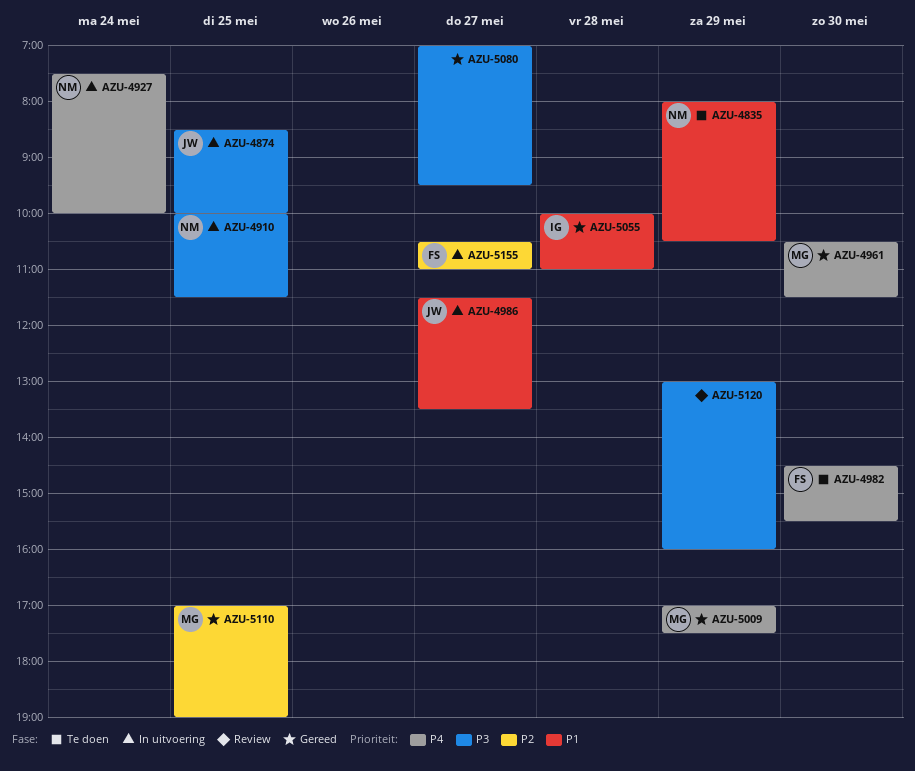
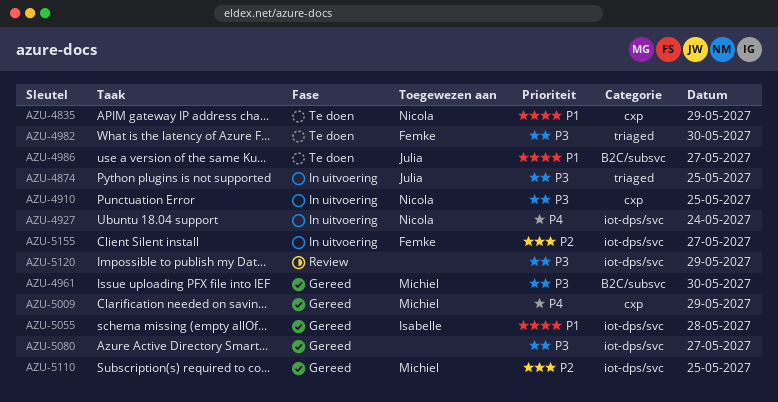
AZU-4961, priority: P4 -> P3
AZU-4982, priority: P4 -> P3
AZU-4986, status: In uitvoering -> Te doen

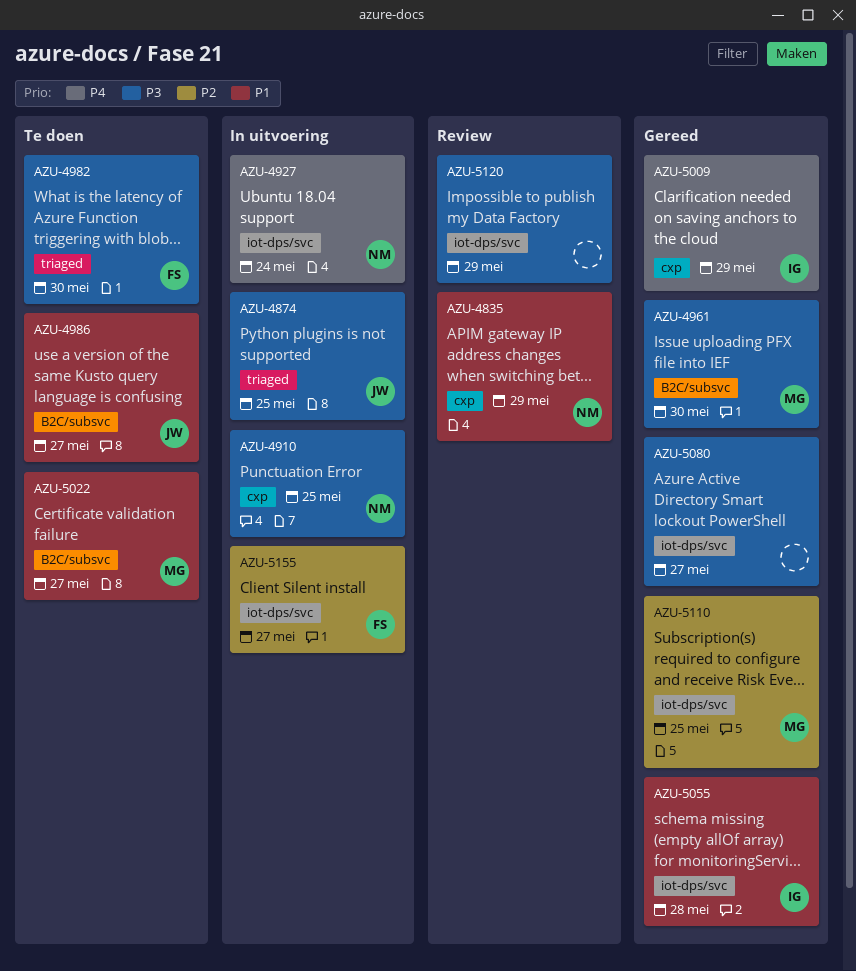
AZU-4835, status: Te doen -> Review
AZU-5009, owner: Michiel -> Isabelle
AZU-5022: none -> present

